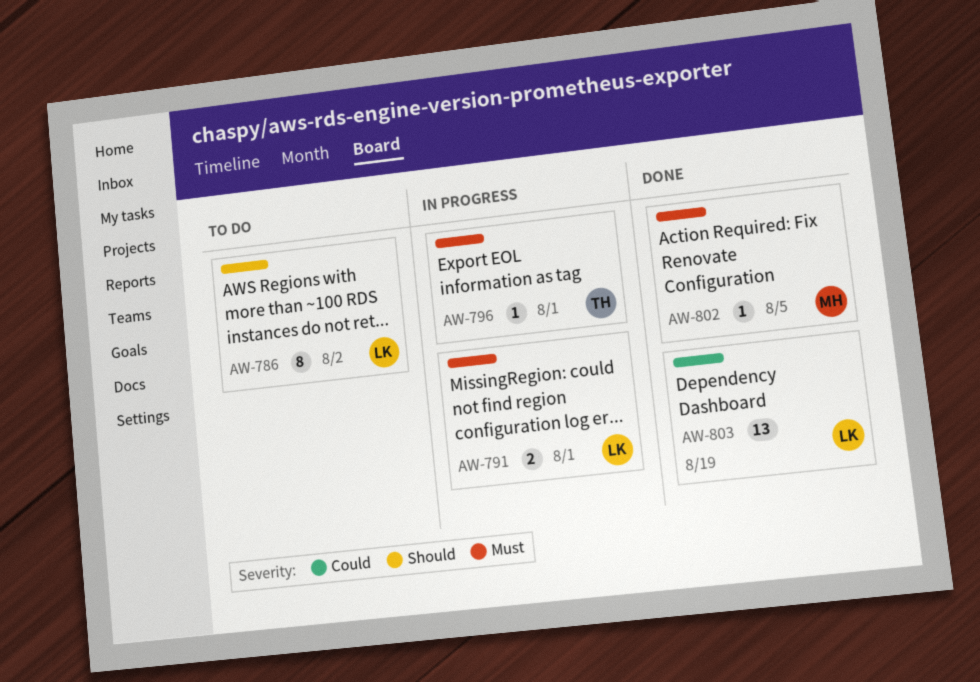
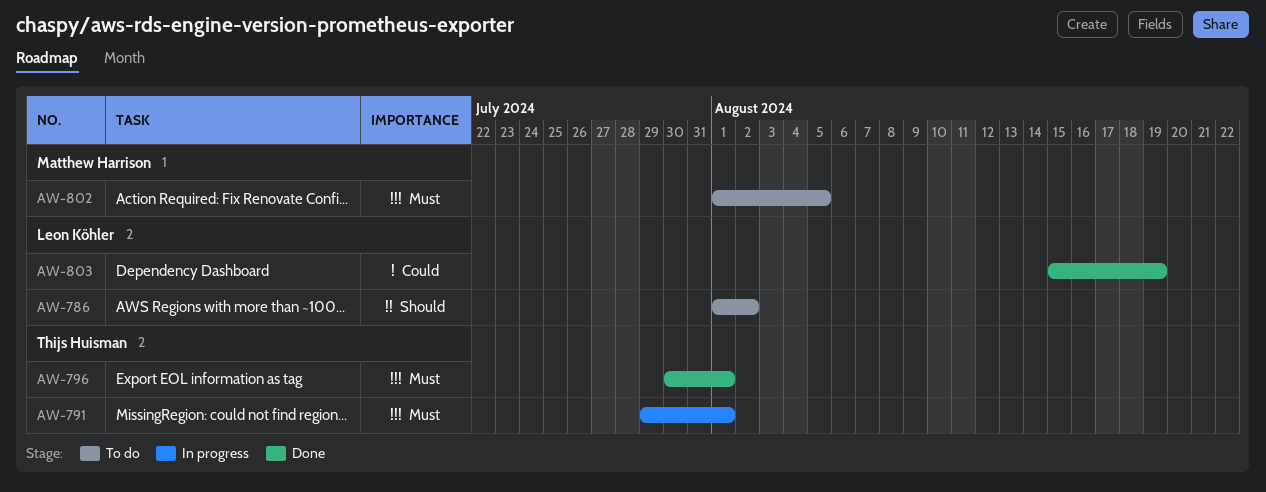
AW-791, owner: Leon Köhler -> Thijs Huisman
AW-796, status: In progress -> Done
AW-802, status: Done -> To do

